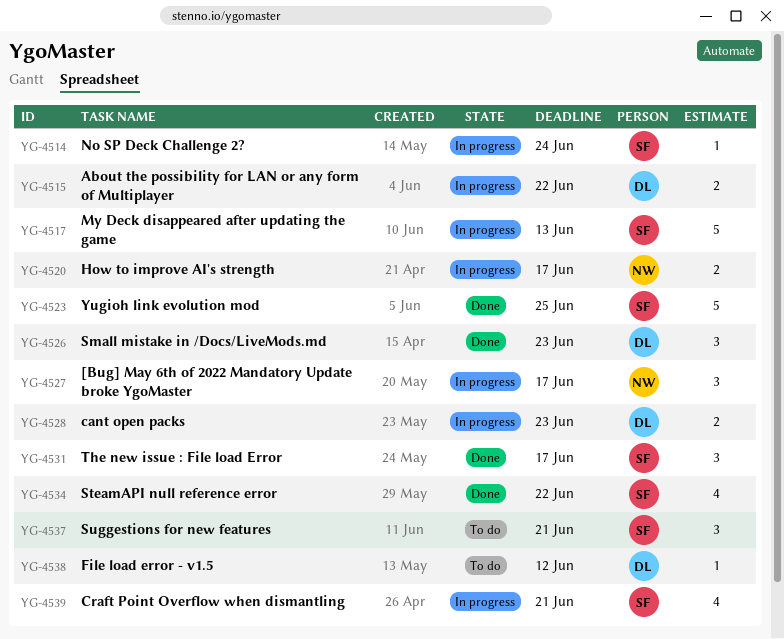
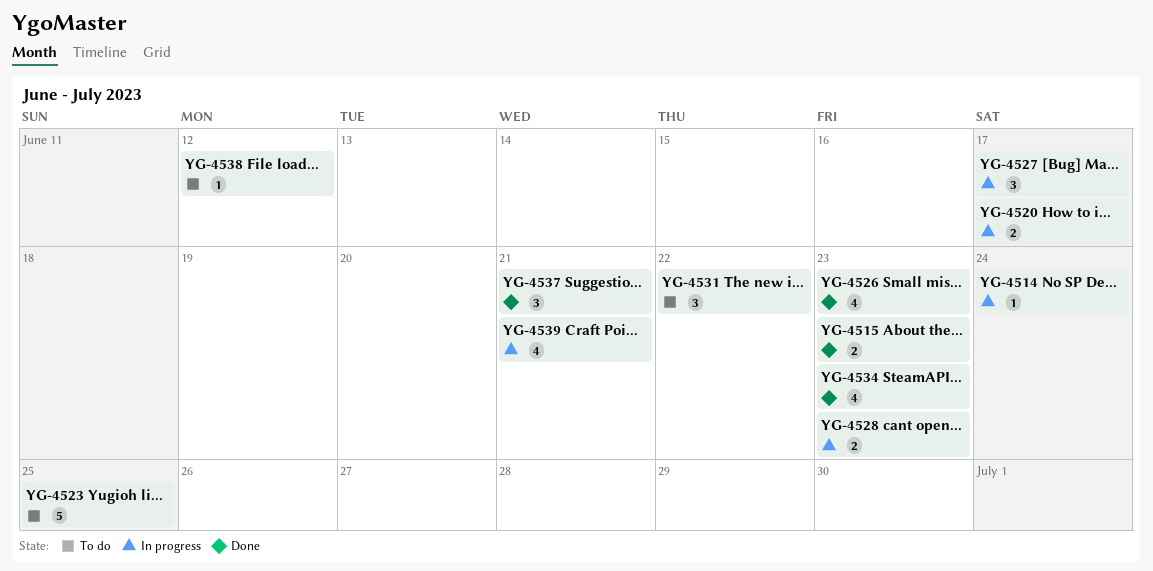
YG-4515, status: In progress -> Done
YG-4515, due: Jun 22 -> Jun 23
YG-4517: present -> none
YG-4523, status: Done -> To do
YG-4526, estimate: 3 -> 4
YG-4531, status: Done -> To do
YG-4531, due: Jun 17 -> Jun 22
YG-4534, due: Jun 22 -> Jun 23
YG-4537, status: To do -> Done

